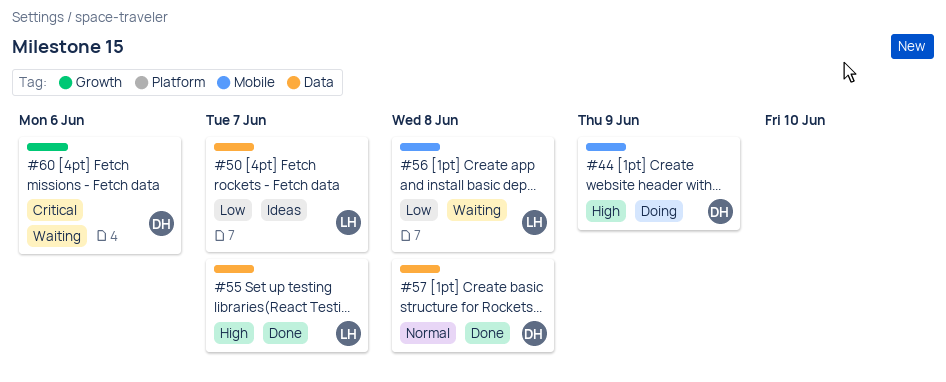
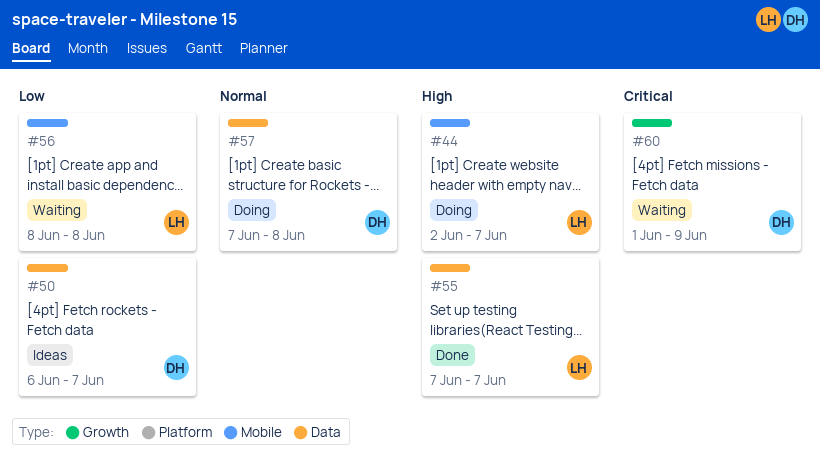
#44, owner: DH -> LH
#44, due: Jun 9 -> Jun 7
#50, owner: LH -> DH
#57, status: Done -> Doing
#60, due: Jun 6 -> Jun 9

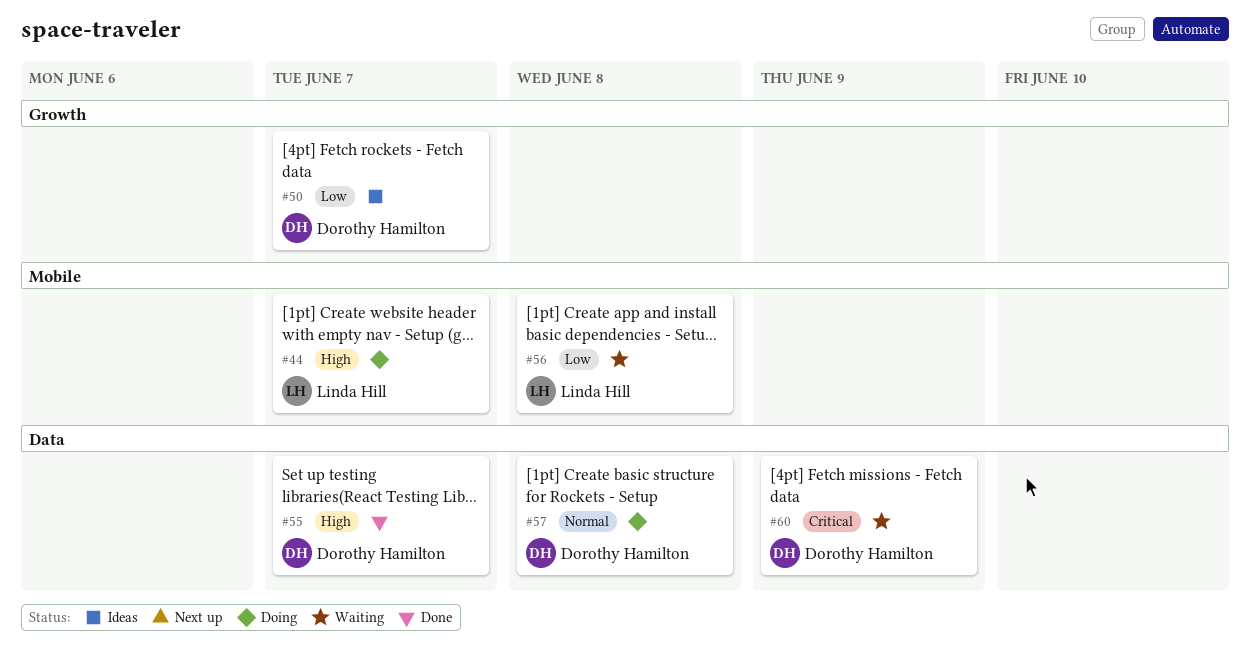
#50, label: Data -> Growth
#55, owner: Linda Hill -> Dorothy Hamilton
#60, label: Growth -> Data

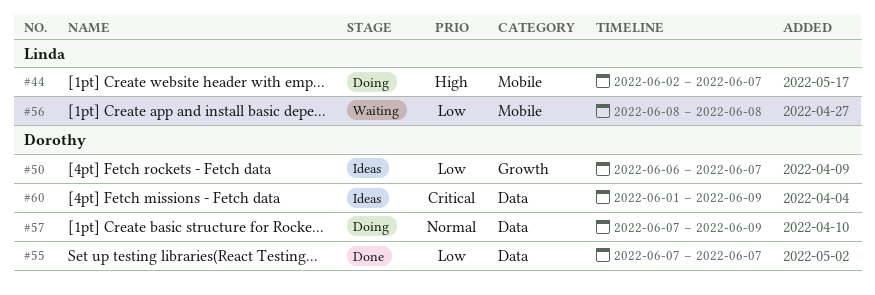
#55, priority: High -> Low
#57, due: Jun 8 -> Jun 9
#60, status: Waiting -> Ideas

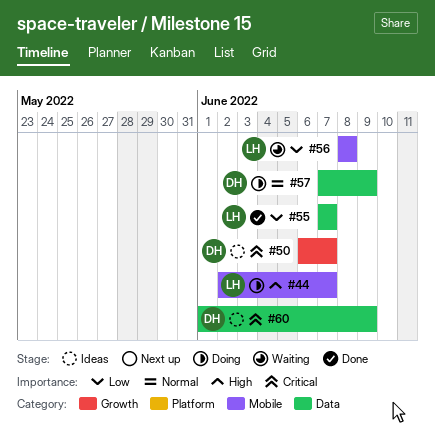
#50, priority: Low -> Critical
#55, owner: Dorothy -> Linda

